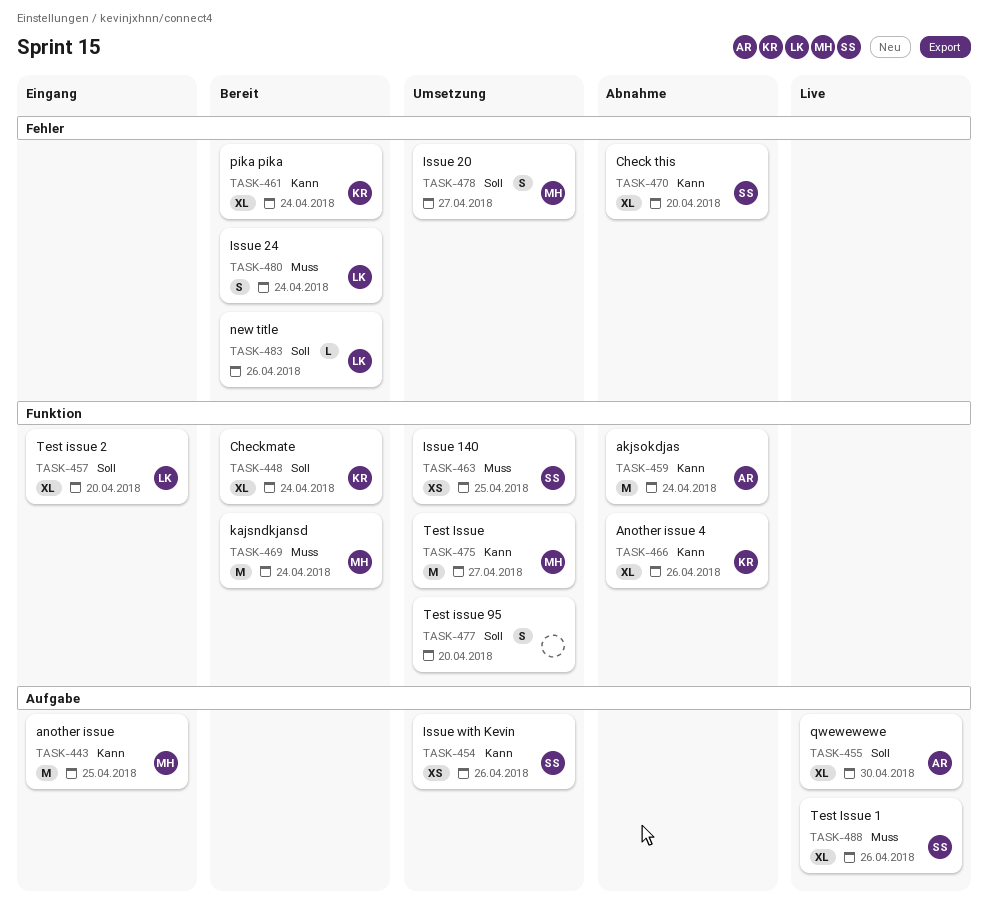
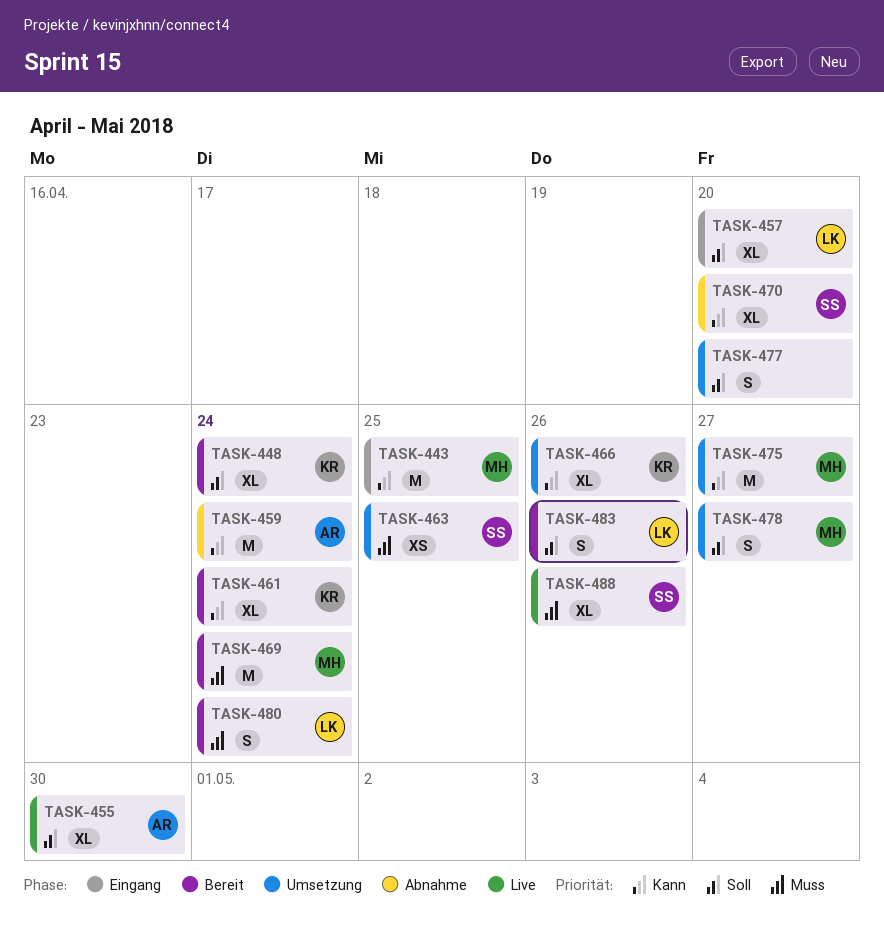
TASK-454: present -> none
TASK-466, status: Abnahme -> Umsetzung
TASK-483, estimate: L -> S

